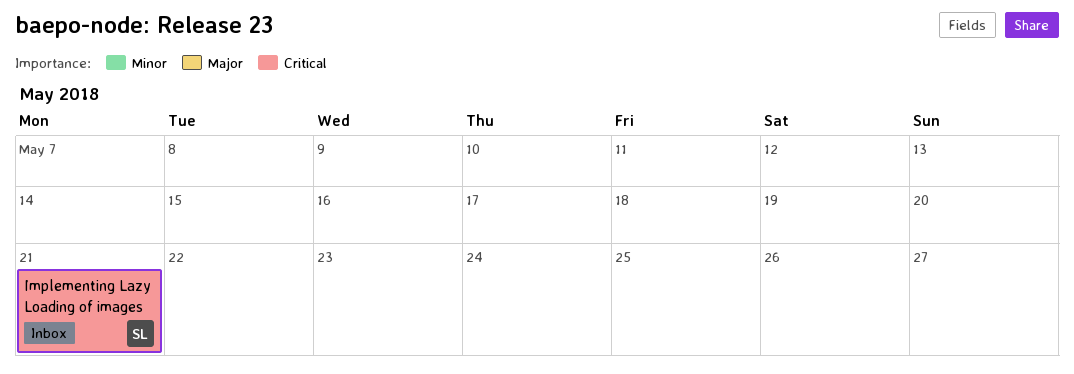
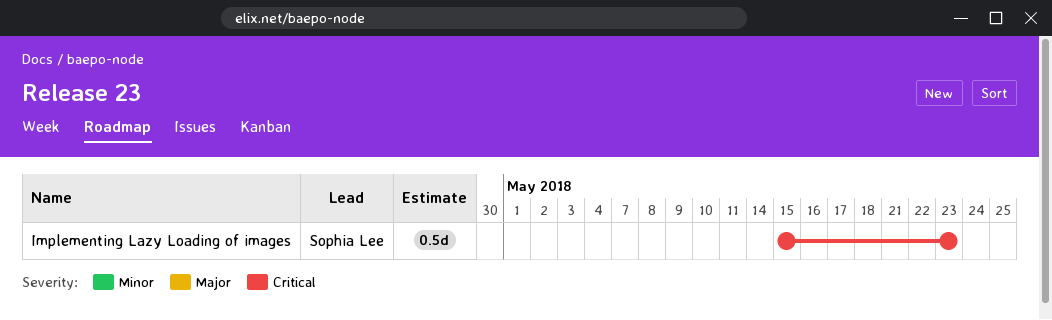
Implementing Lazy Loading of images, due: May 21 -> May 23

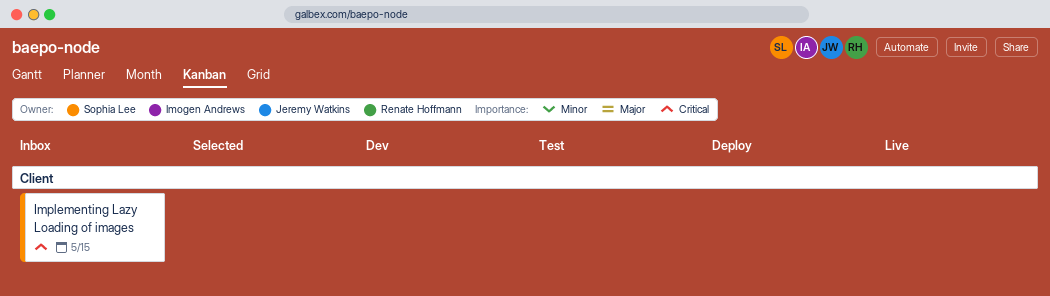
Implementing Lazy Loading of images, due: May 23 -> May 15

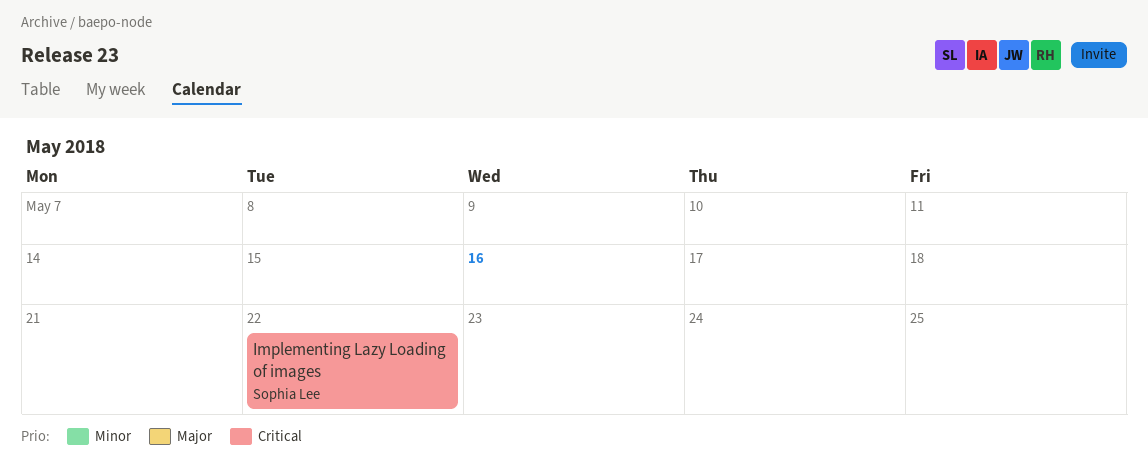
Implementing Lazy Loading of images, due: May 15 -> May 22

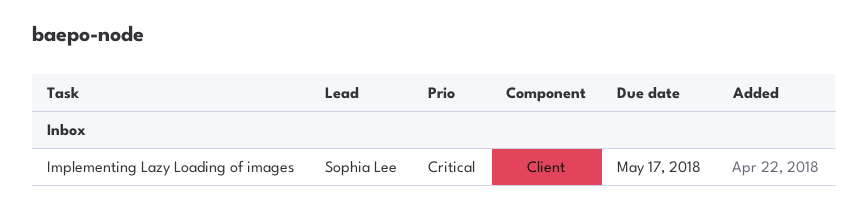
Implementing Lazy Loading of images, due: May 22 -> May 17

